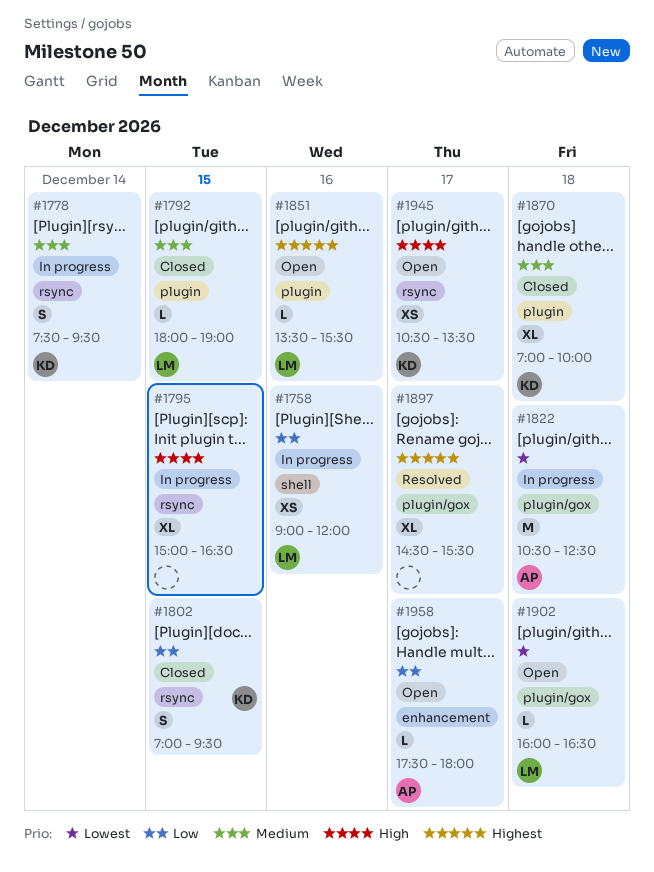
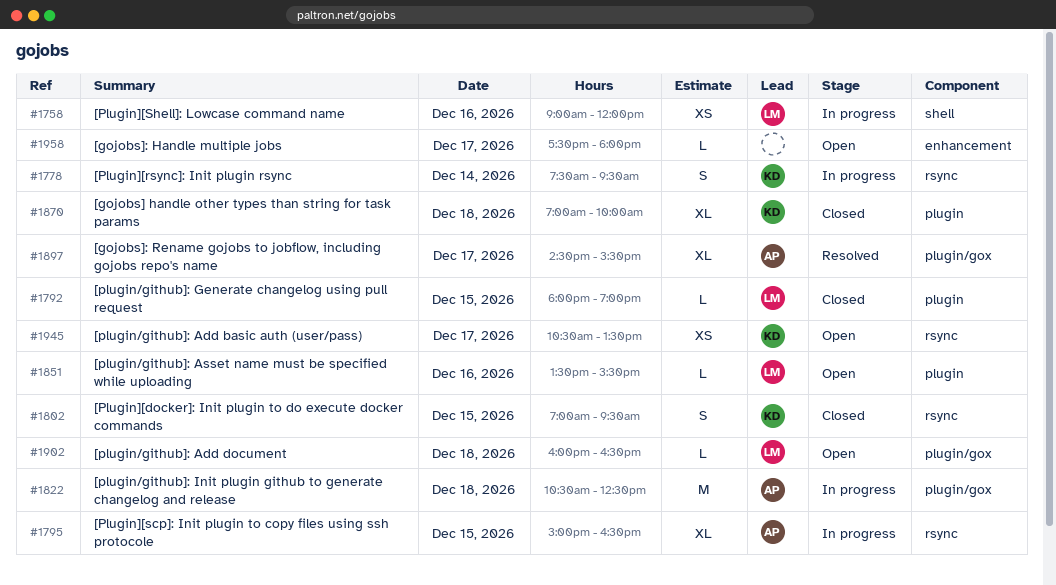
#1795, owner: none -> AP
#1897, owner: none -> AP
#1958, owner: AP -> none

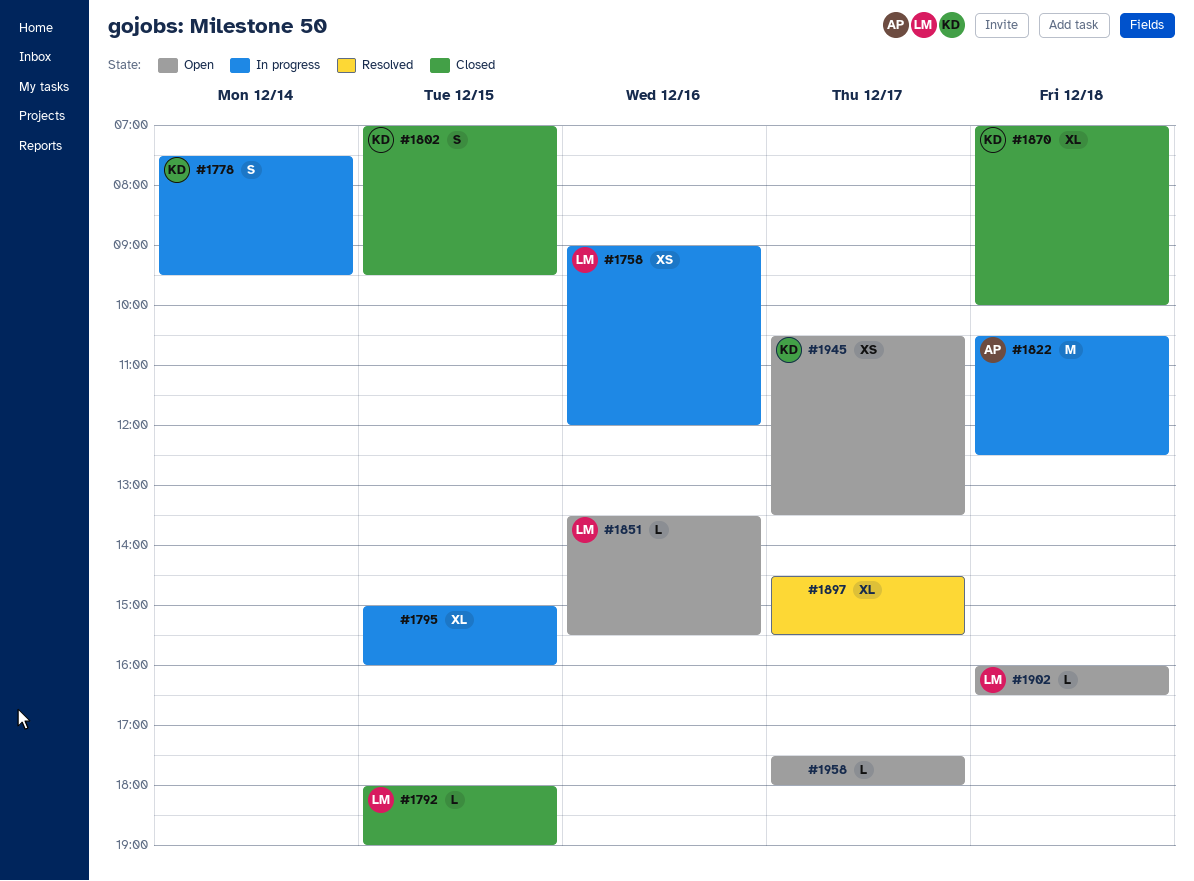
#1795, owner: AP -> none
#1795, ends: 16:30 -> 16:00
#1897, owner: AP -> none

